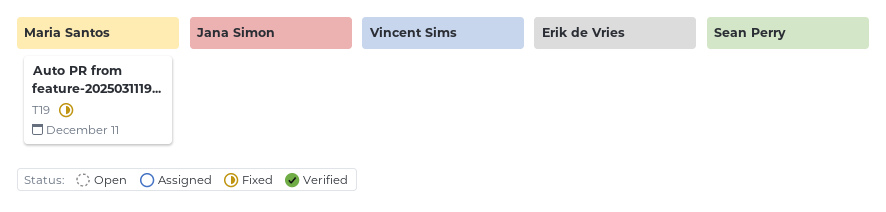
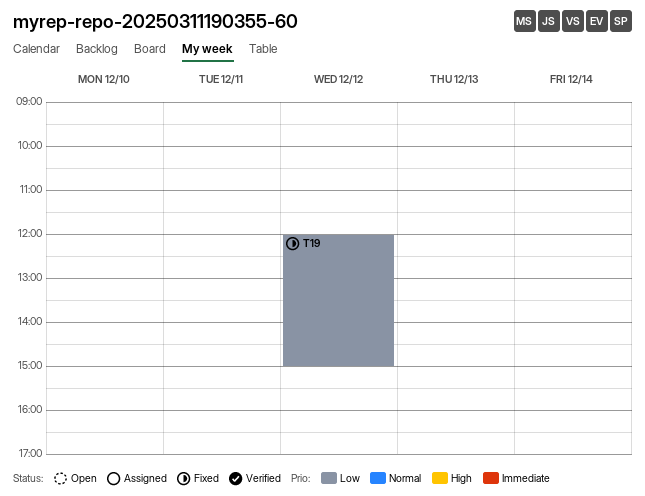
T19, day: Dec 11 -> Dec 12

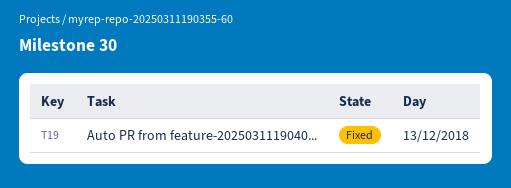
T19, day: Dec 12 -> Dec 13

